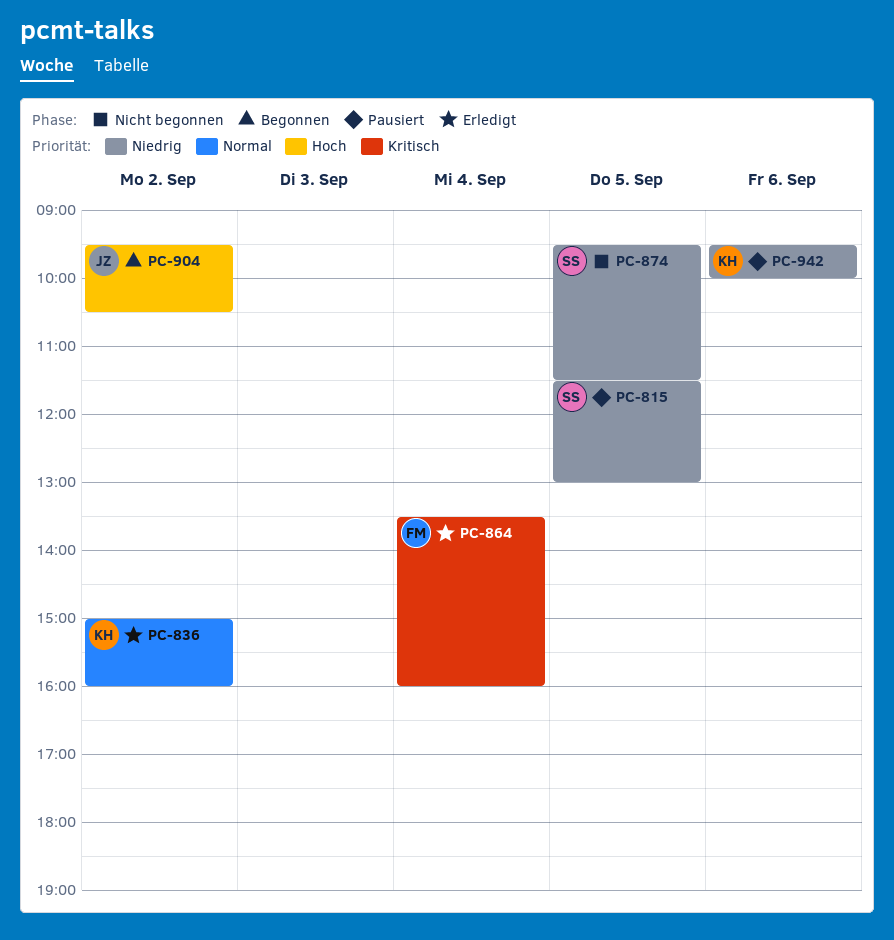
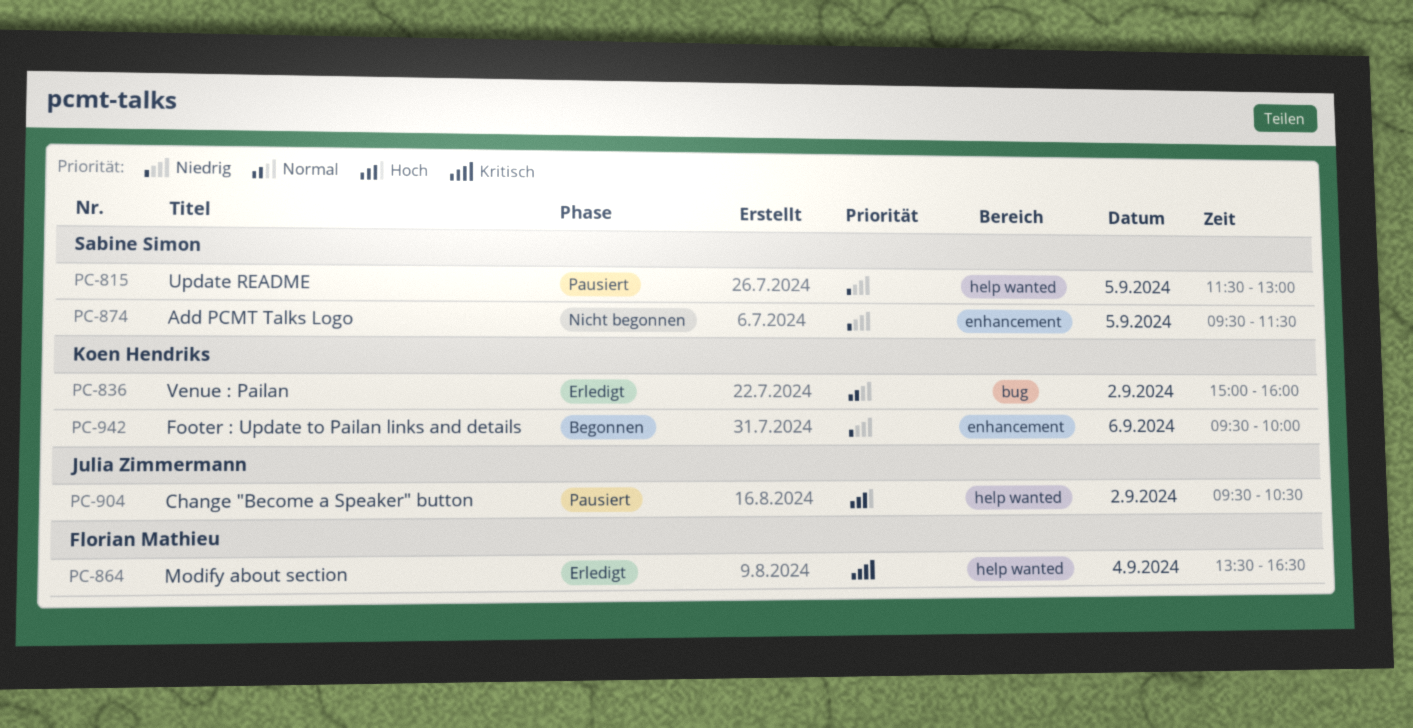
PC-864, ends: 16:00 -> 16:30
PC-904, status: Begonnen -> Pausiert
PC-942, status: Pausiert -> Begonnen

